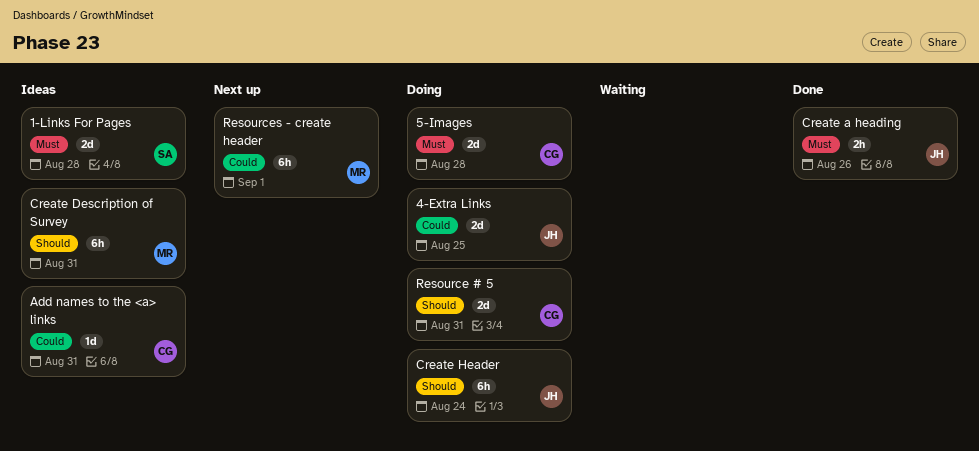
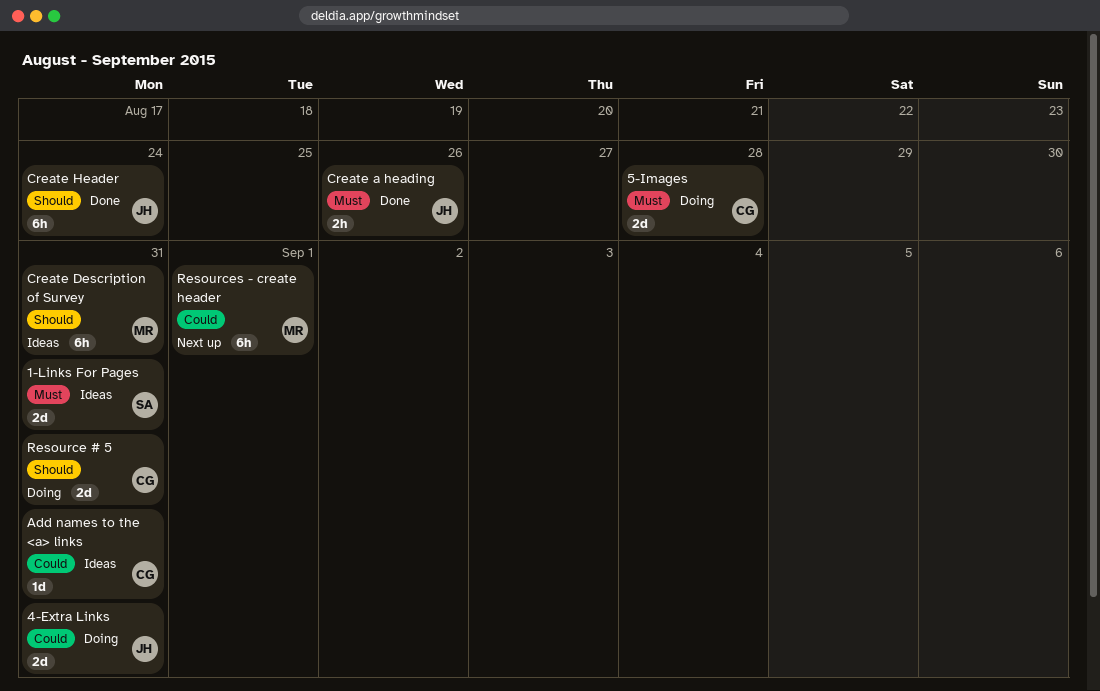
1-Links For Pages, due: Aug 28 -> Aug 31
4-Extra Links, due: Aug 25 -> Aug 31
Create Header, status: Doing -> Done

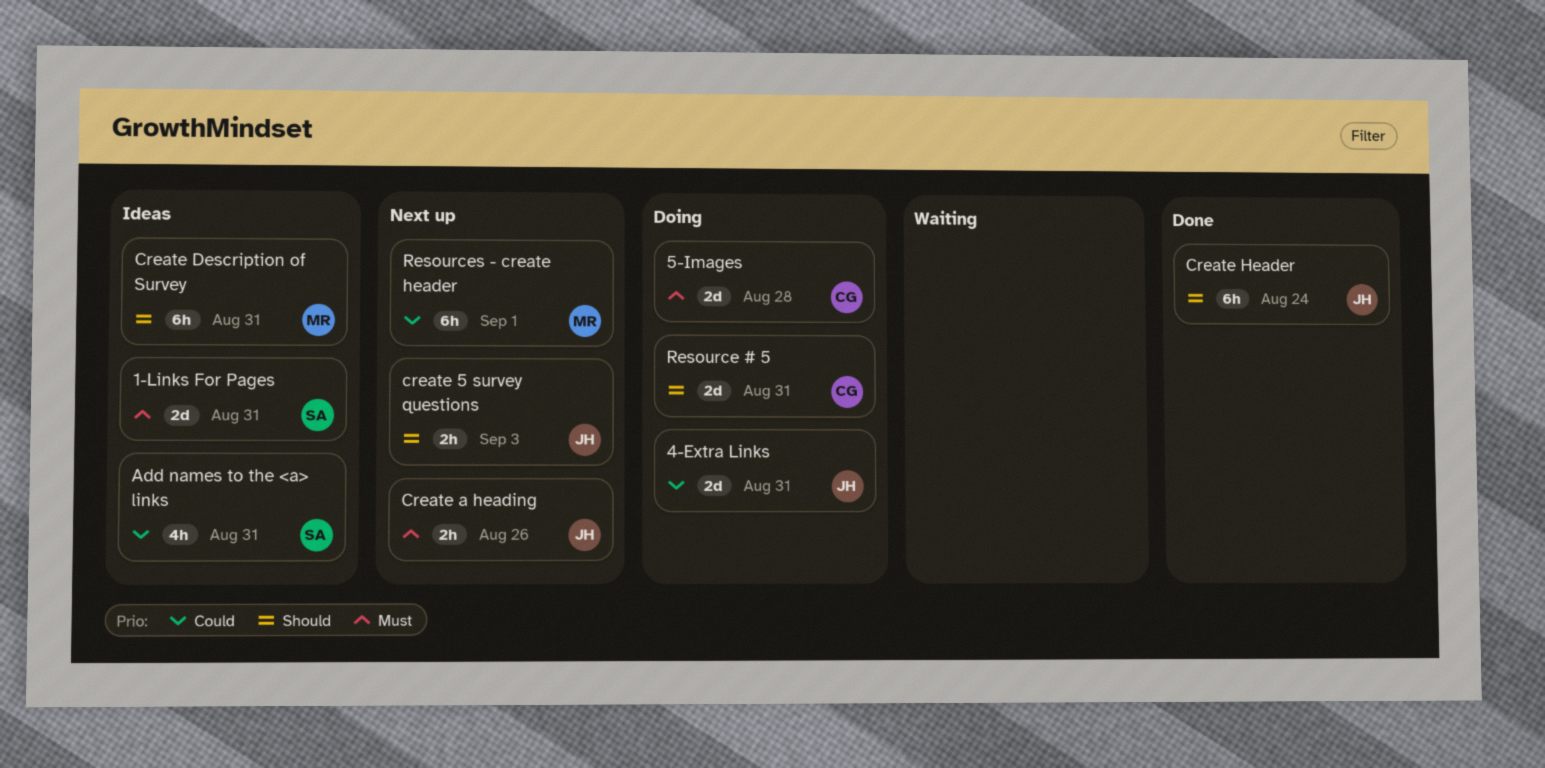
Add names to the <a> links, owner: CG -> SA
Add names to the <a> links, estimate: 1d -> 4h
create 5 survey questions: none -> present
Create a heading, status: Done -> Next up

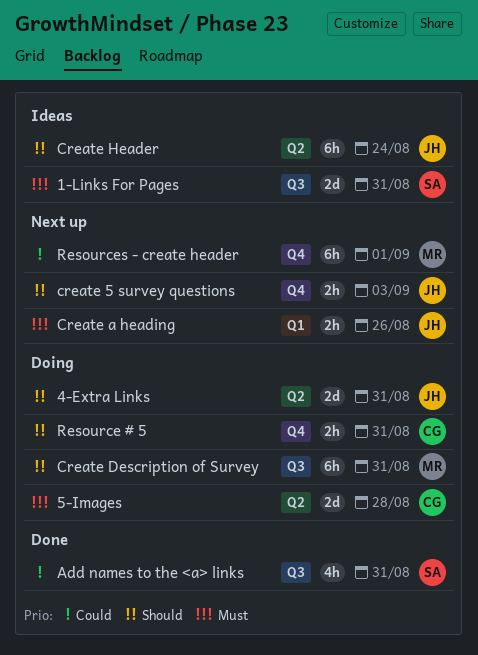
4-Extra Links, priority: Could -> Should
Add names to the <a> links, status: Ideas -> Done
Create Description of Survey, status: Ideas -> Doing
Create Header, status: Done -> Ideas
Resource # 5, estimate: 2d -> 2h

